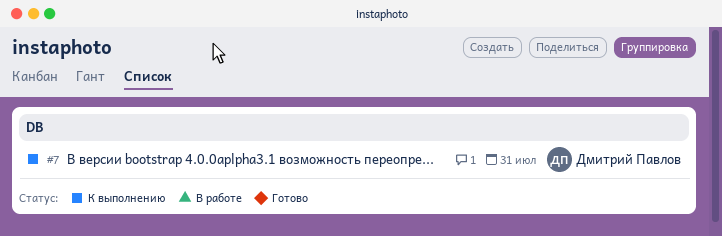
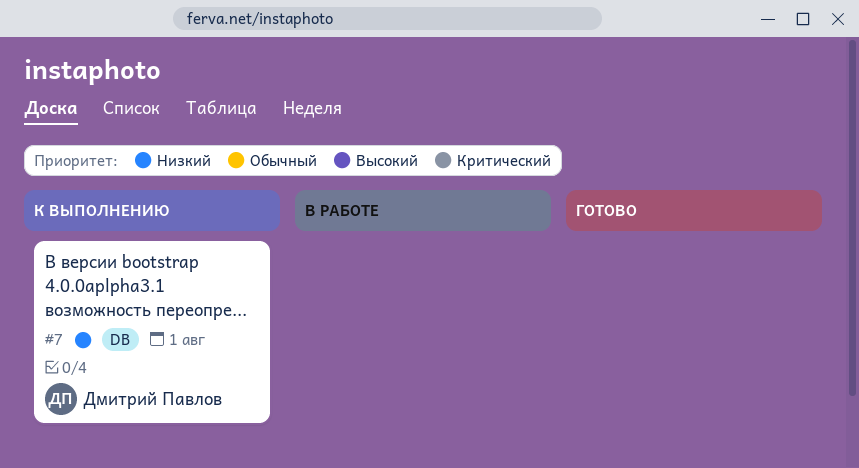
#7, due: Jul 31 -> Aug 1

